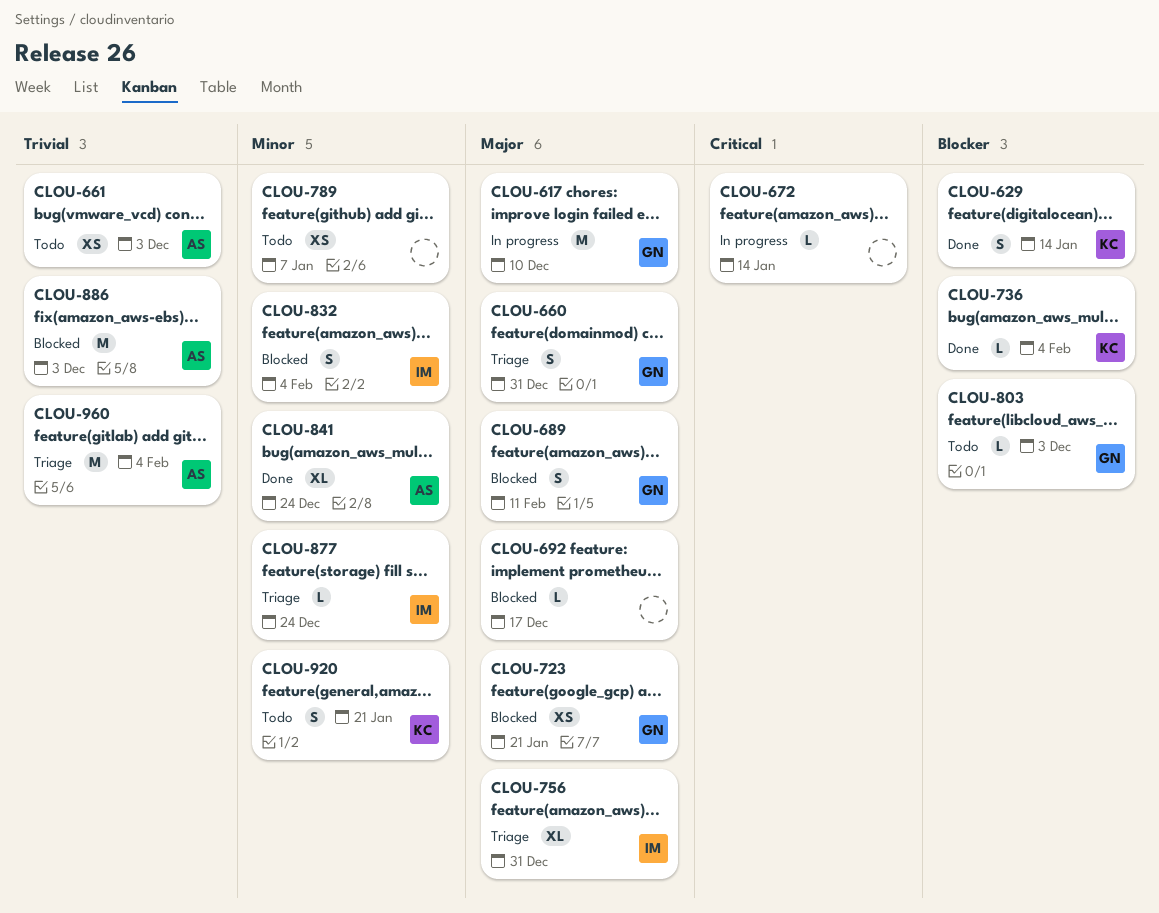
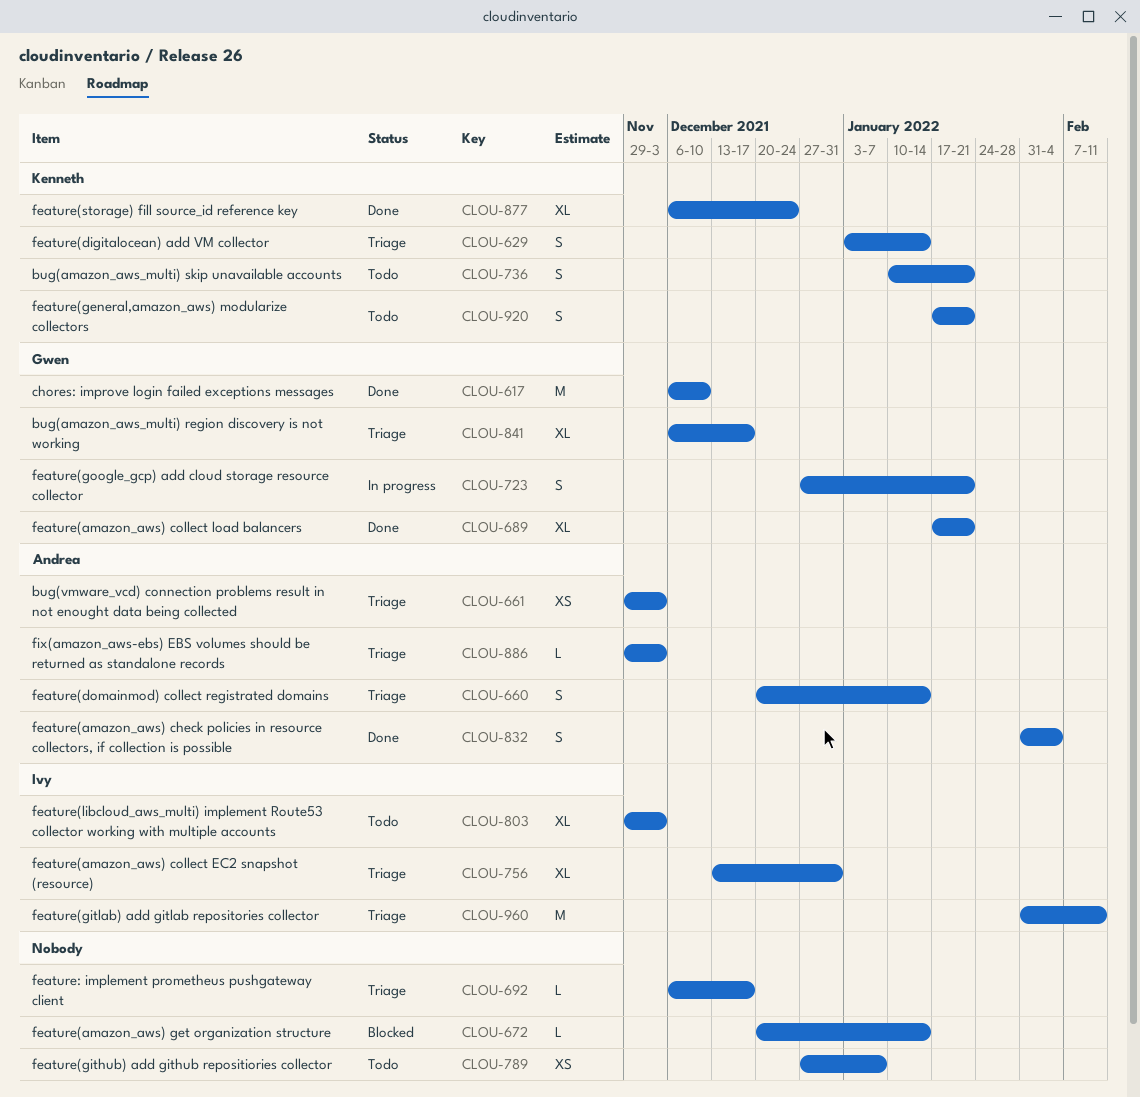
CLOU-617, status: In progress -> Done
CLOU-629, status: Done -> Triage
CLOU-660, owner: Gwen -> Andrea
CLOU-660, due: Dec 31 -> Jan 14
CLOU-661, status: Todo -> Triage
CLOU-672, status: In progress -> Blocked
CLOU-689, status: Blocked -> Done
CLOU-689, estimate: S -> XL
CLOU-689, due: Feb 11 -> Jan 21
CLOU-692, status: Blocked -> Triage
CLOU-723, status: Blocked -> In progress
CLOU-723, estimate: XS -> S
CLOU-736, status: Done -> Todo
CLOU-736, estimate: L -> S
CLOU-736, due: Feb 4 -> Jan 21
CLOU-803, owner: Gwen -> Ivy
CLOU-803, estimate: L -> XL
CLOU-832, status: Blocked -> Done
CLOU-832, owner: Ivy -> Andrea
CLOU-841, status: Done -> Triage
CLOU-841, owner: Andrea -> Gwen
CLOU-841, due: Dec 24 -> Dec 17
CLOU-877, status: Triage -> Done
CLOU-877, owner: Ivy -> Kenneth
CLOU-877, estimate: L -> XL
CLOU-886, status: Blocked -> Triage
CLOU-886, estimate: M -> L
CLOU-960, owner: Andrea -> Ivy
CLOU-960, due: Feb 4 -> Feb 11

